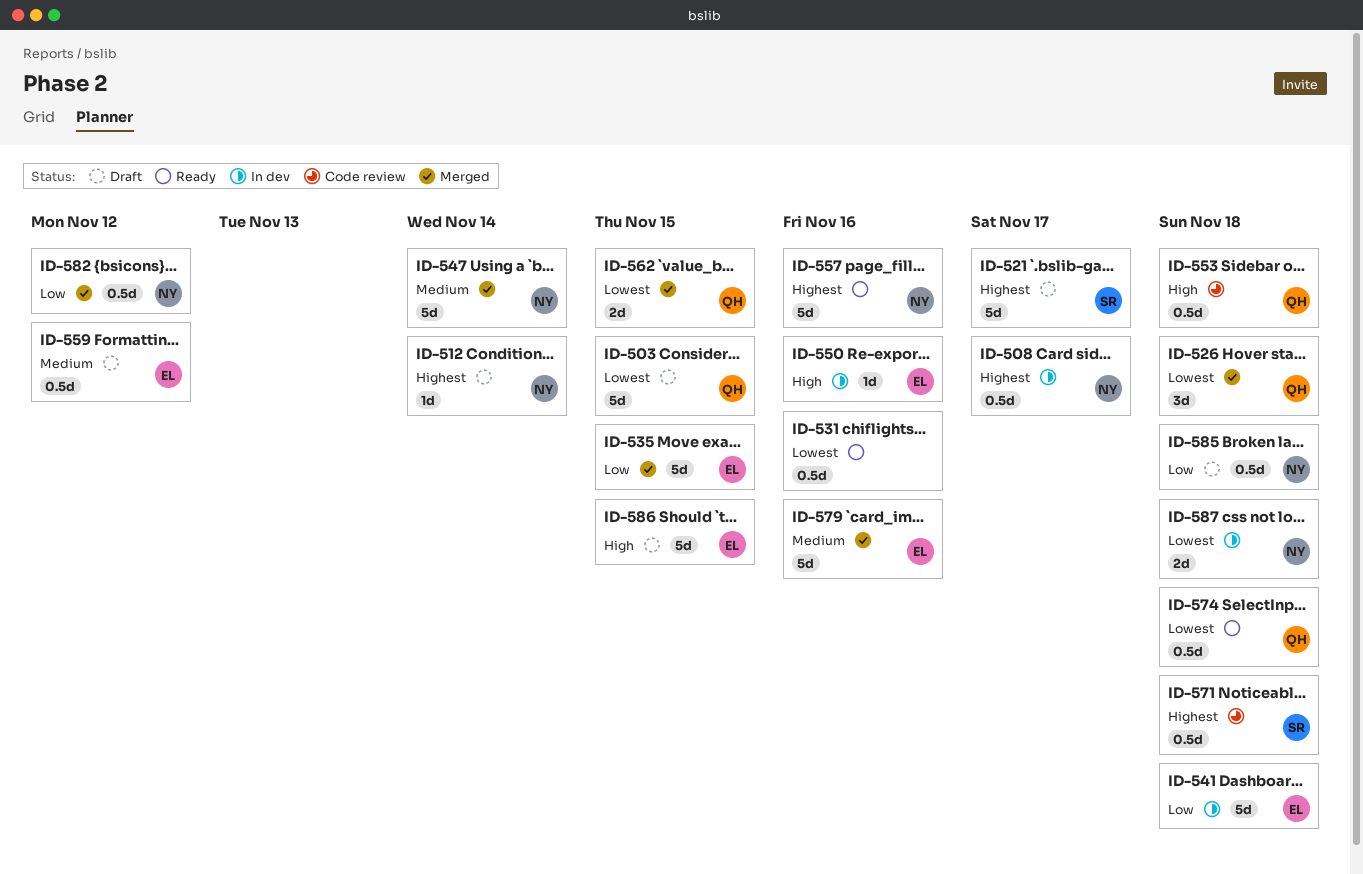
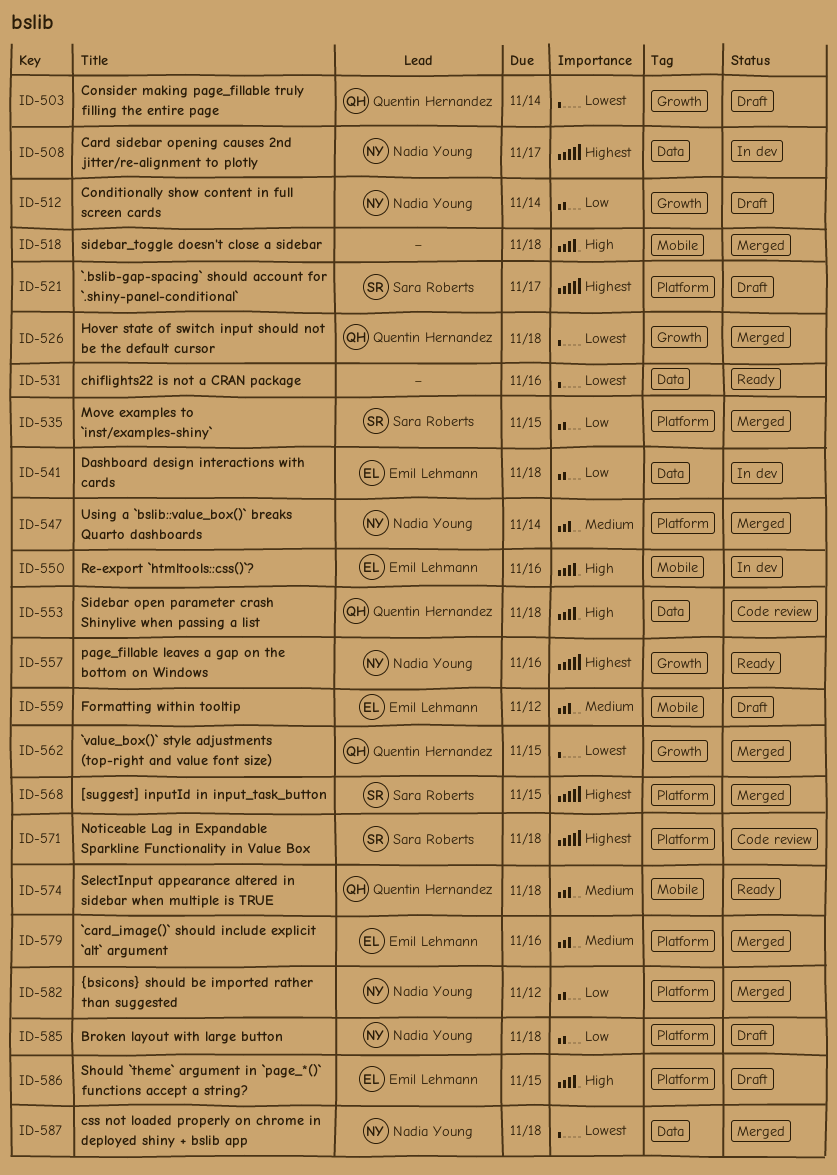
ID-503, due: Nov 15 -> Nov 14
ID-512, priority: Highest -> Low
ID-518: none -> present
ID-535, owner: Emil Lehmann -> Sara Roberts
ID-568: none -> present
ID-574, priority: Lowest -> Medium
ID-587, status: In dev -> Merged

